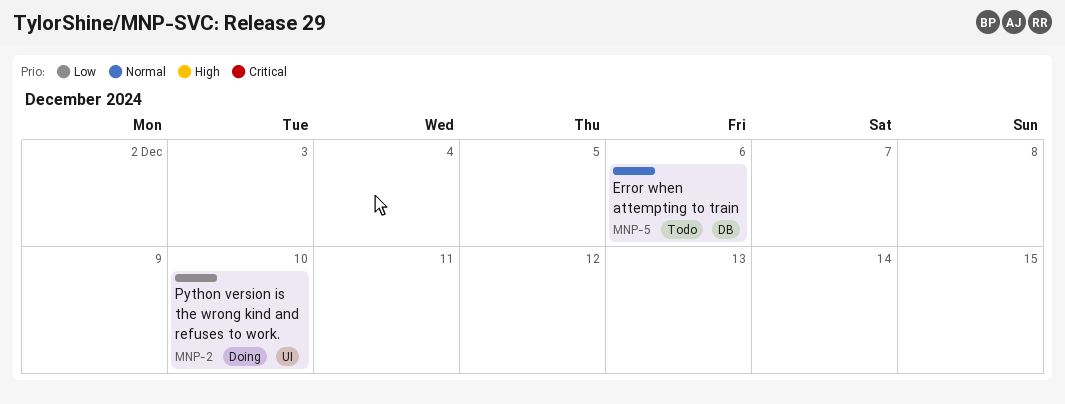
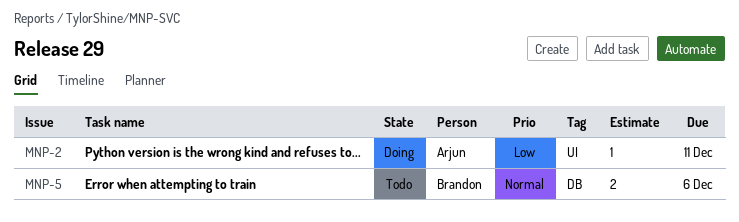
MNP-2, due: Dec 10 -> Dec 11

